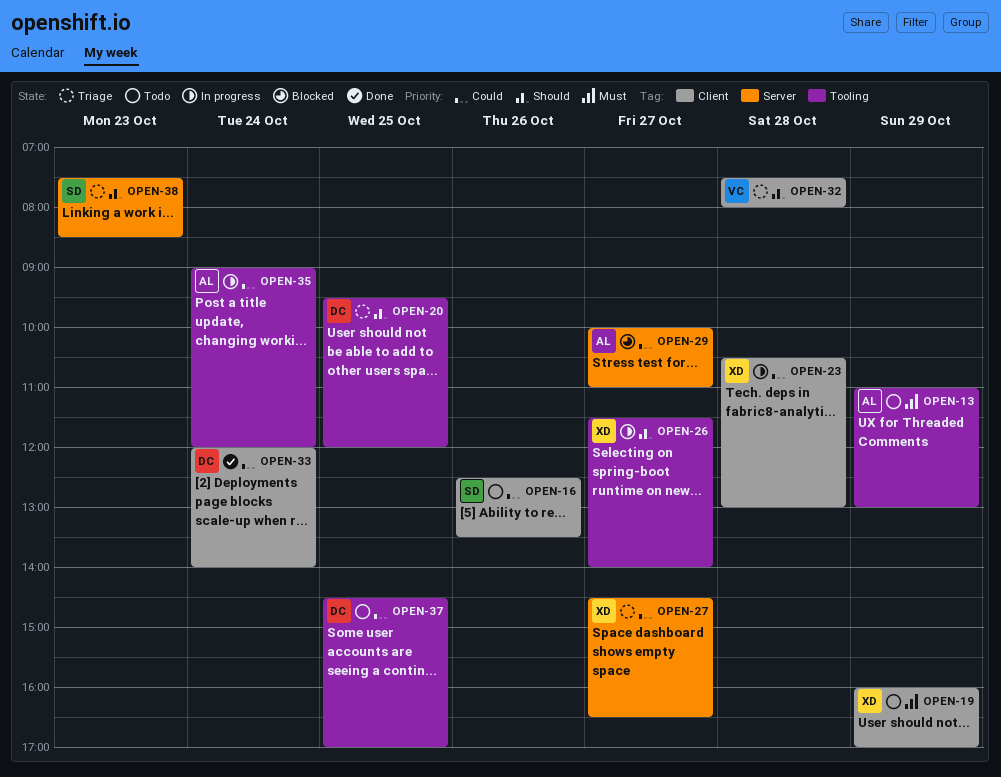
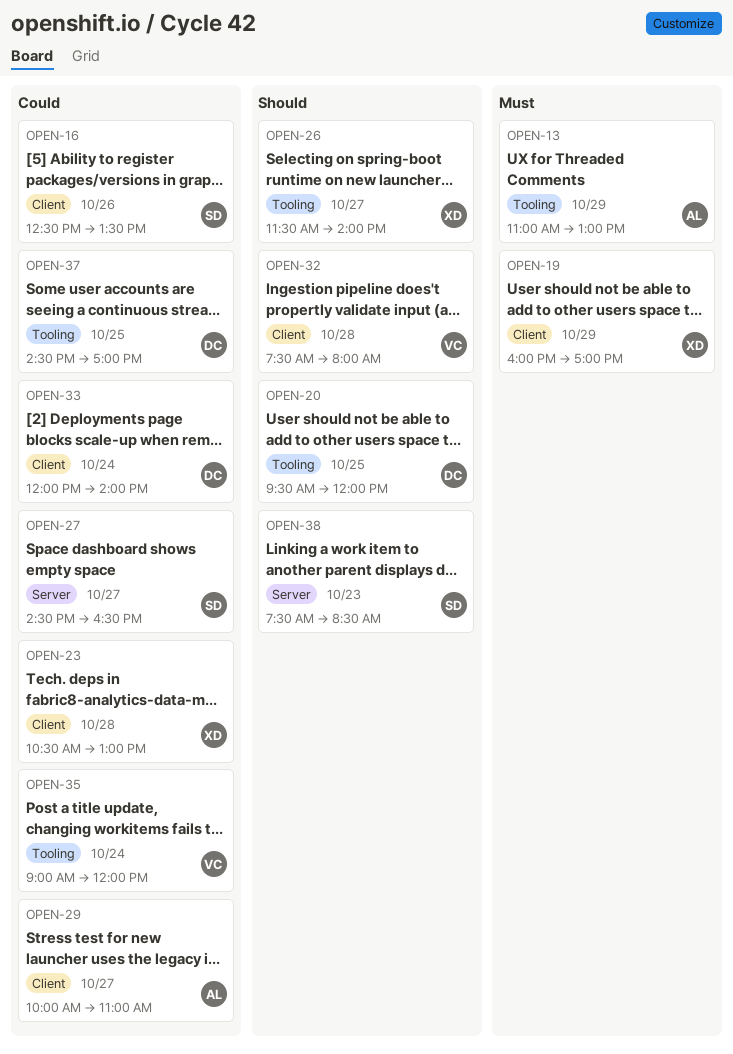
OPEN-27, owner: XD -> SD
OPEN-29, label: Server -> Client
OPEN-35, owner: AL -> VC

